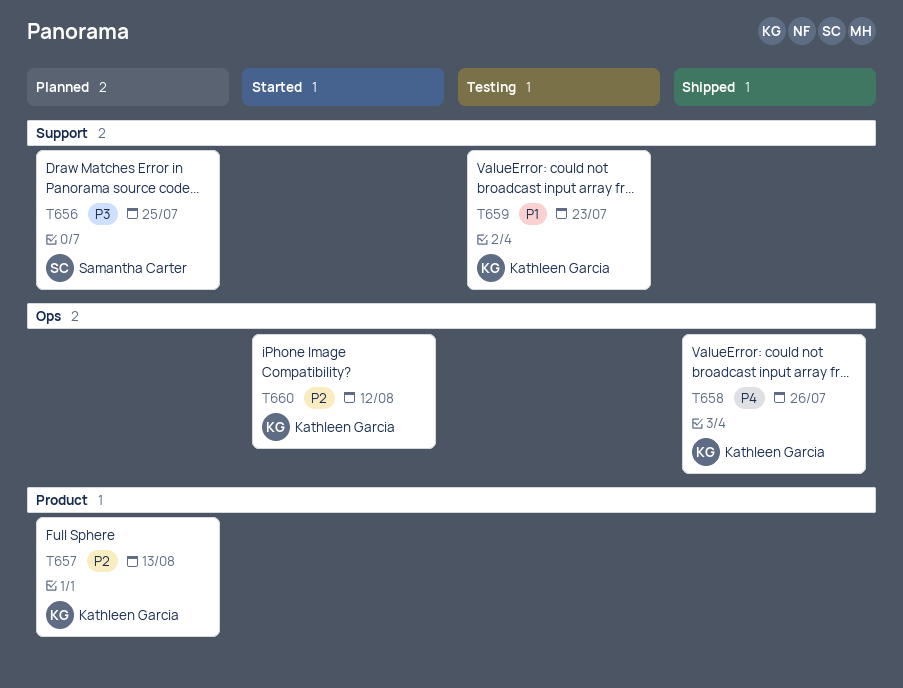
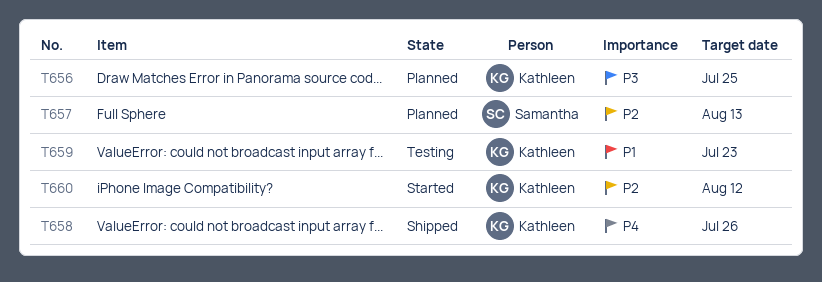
T656, owner: Samantha Carter -> Kathleen Garcia
T657, owner: Kathleen Garcia -> Samantha Carter

